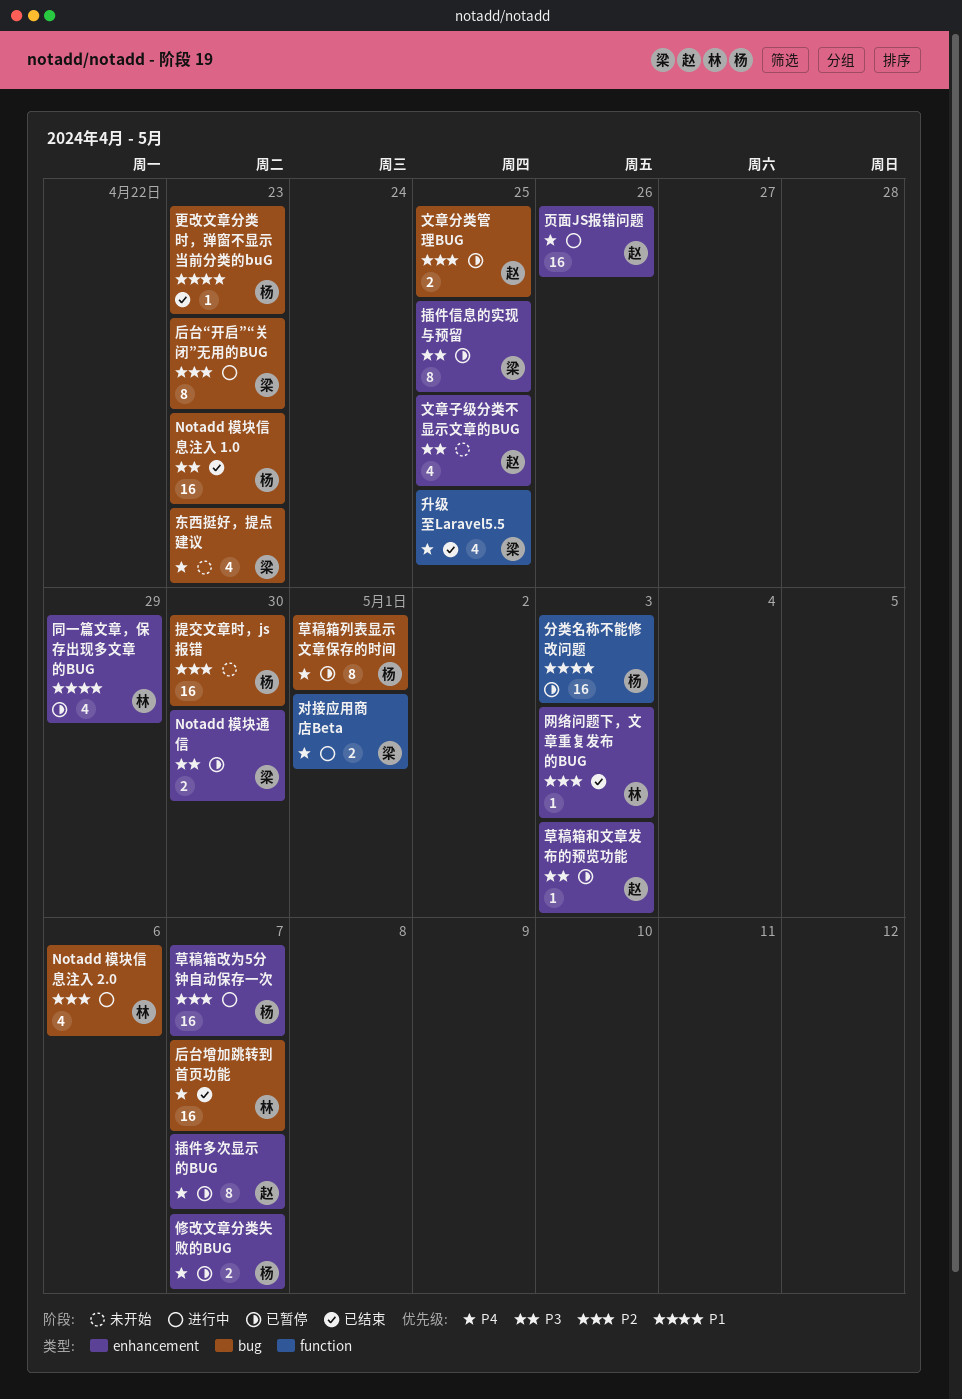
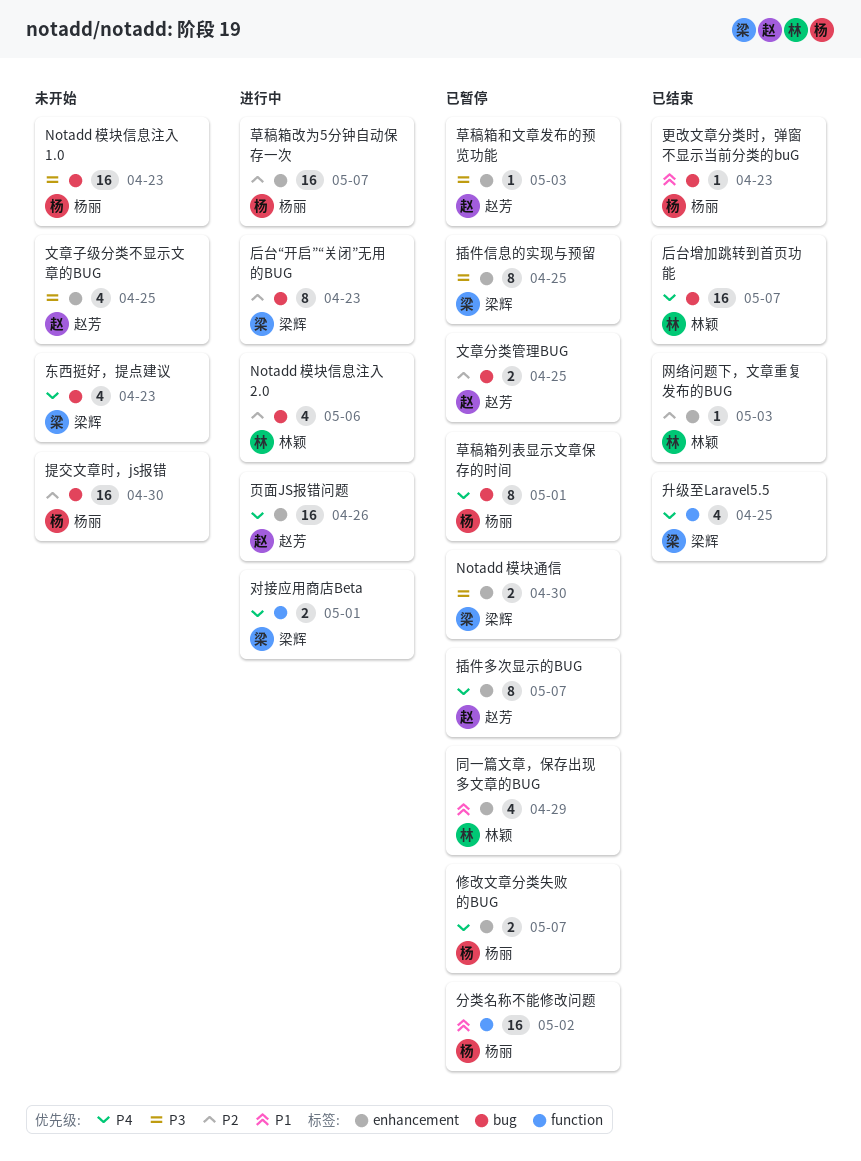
Notadd 模块信息注入 1.0, status: 已结束 -> 未开始
分类名称不能修改问题, due: May 3 -> May 2

